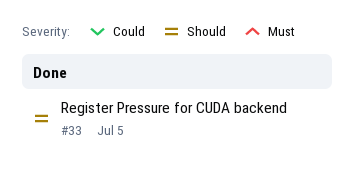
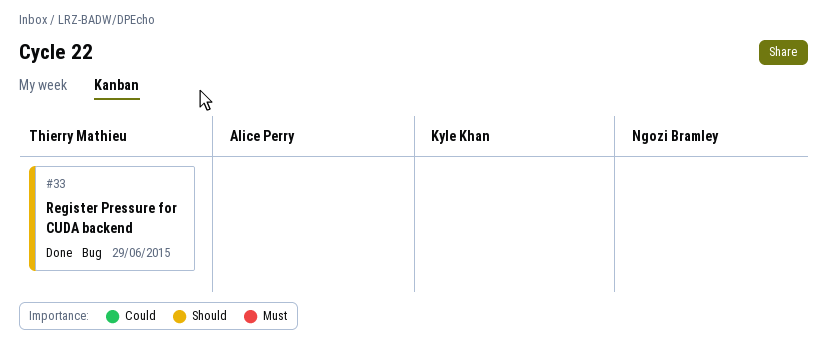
#33, due: Jul 5 -> Jun 29

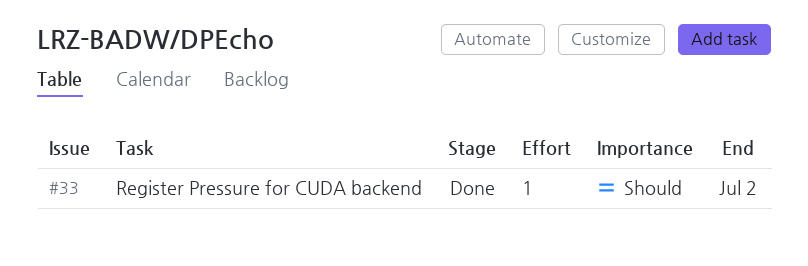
#33, due: Jun 29 -> Jul 2

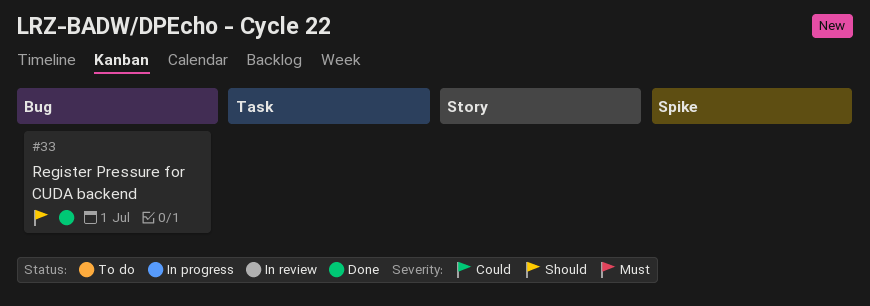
#33, due: Jul 2 -> Jul 1

